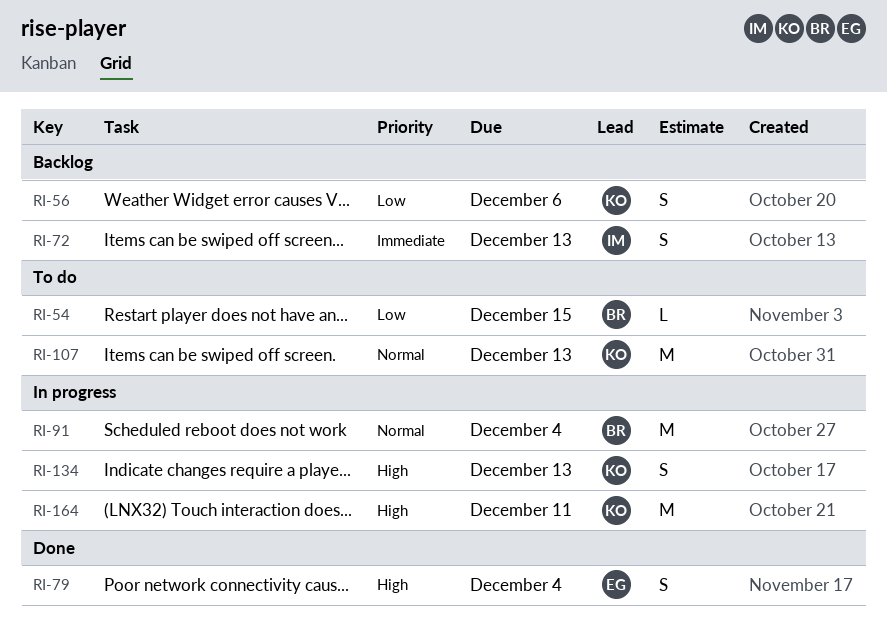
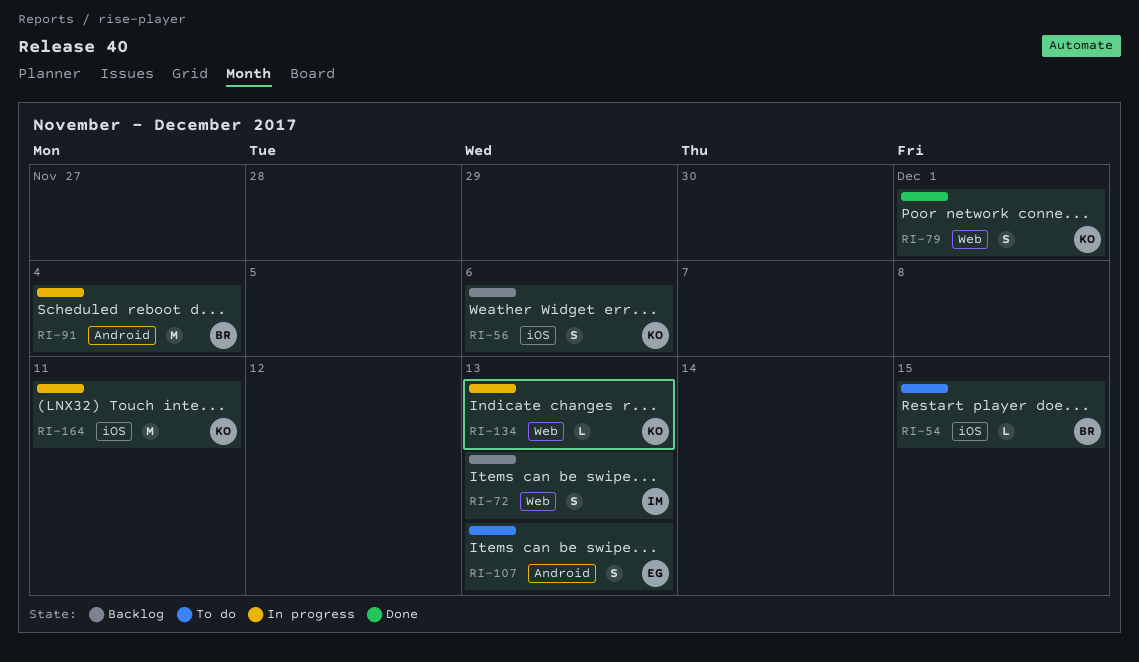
RI-79, owner: EG -> KO
RI-79, due: Dec 4 -> Dec 1
RI-107, owner: KO -> EG
RI-107, estimate: M -> S
RI-134, estimate: S -> L

